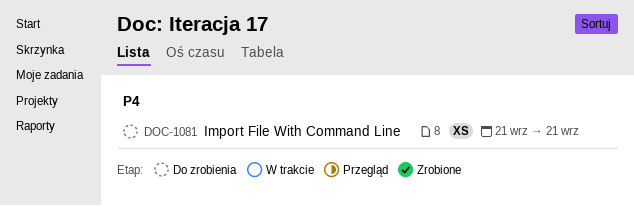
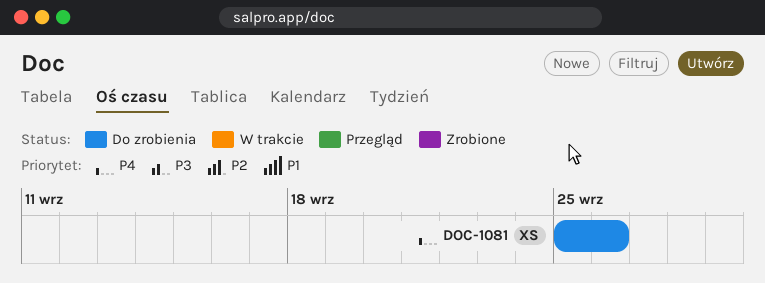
DOC-1081, start: Sep 21 -> Sep 25
DOC-1081, due: Sep 21 -> Sep 26

